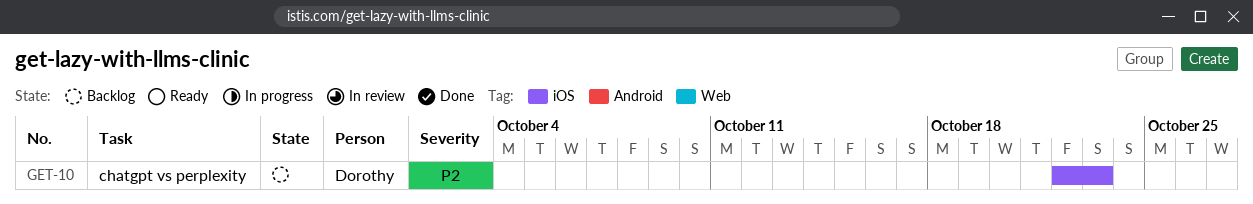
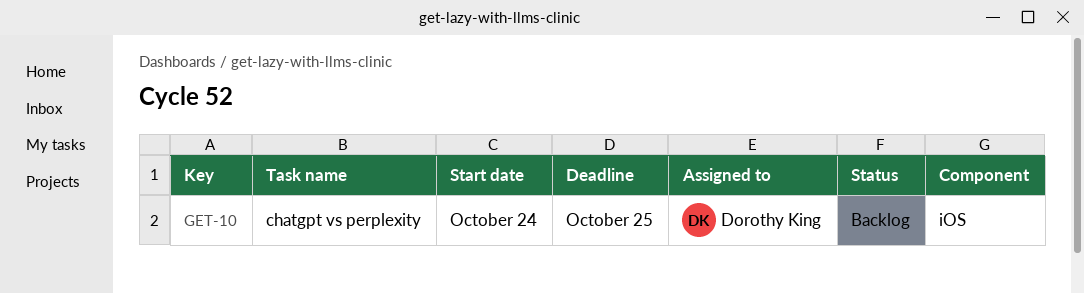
GET-10, start: Oct 22 -> Oct 24
GET-10, due: Oct 23 -> Oct 25

